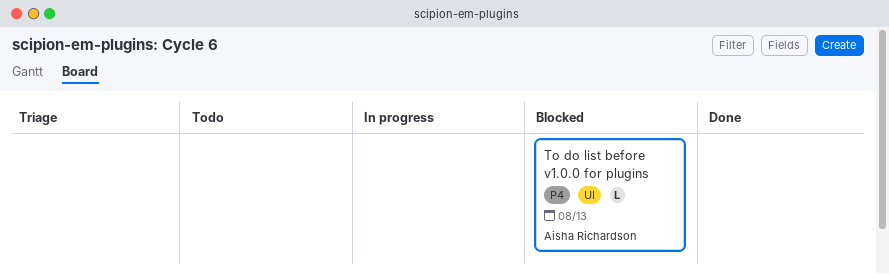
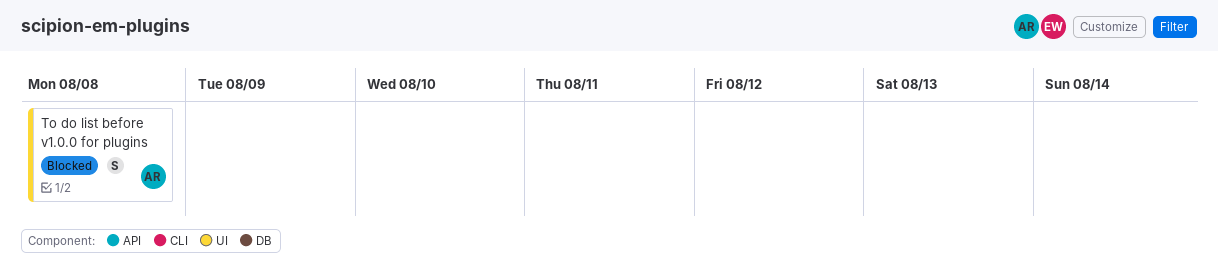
To do list before v1.0.0 for plugins, estimate: L -> S
To do list before v1.0.0 for plugins, due: Aug 13 -> Aug 8

